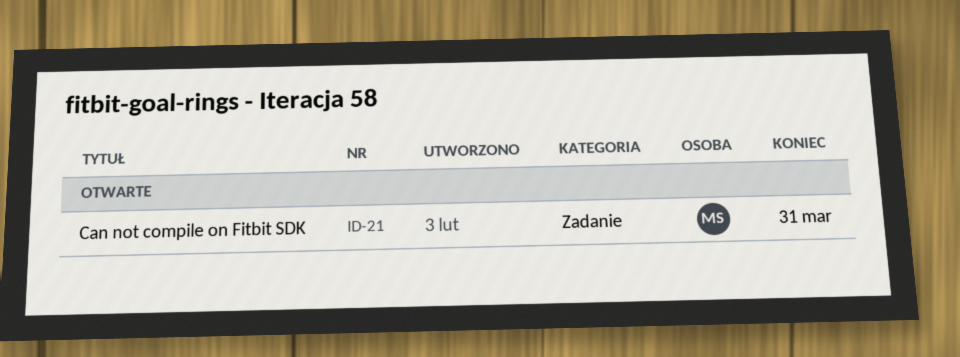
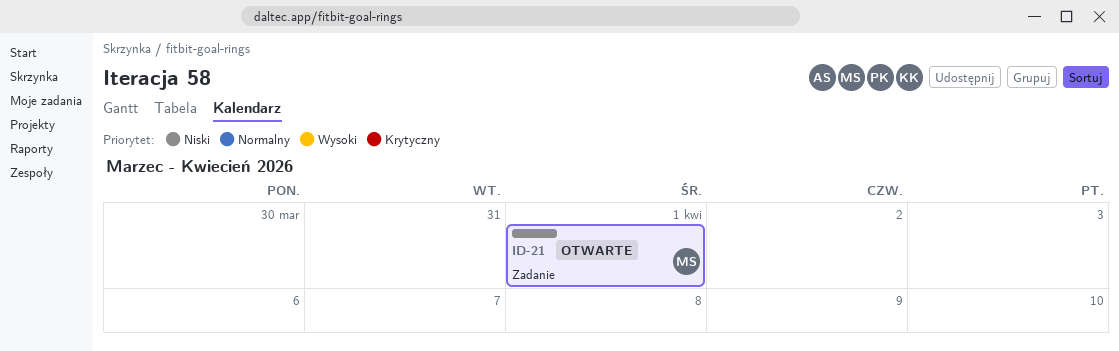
ID-21, due: Mar 31 -> Apr 1

